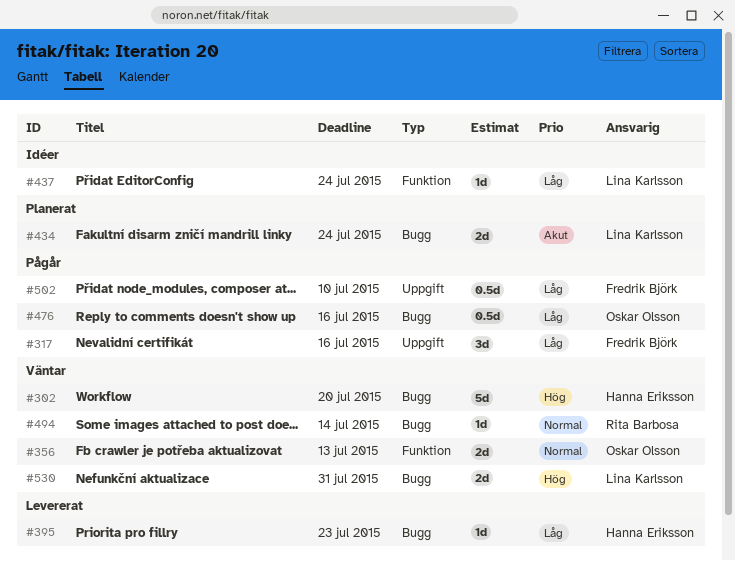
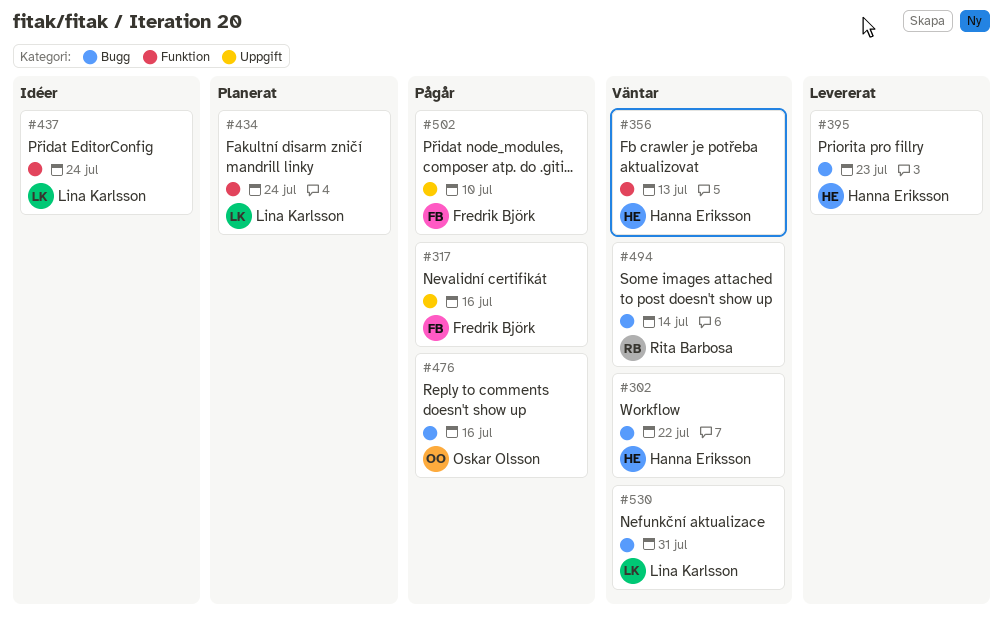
#302, due: Jul 20 -> Jul 22
#356, owner: Oskar Olsson -> Hanna Eriksson
#434, label: Bugg -> Funktion

